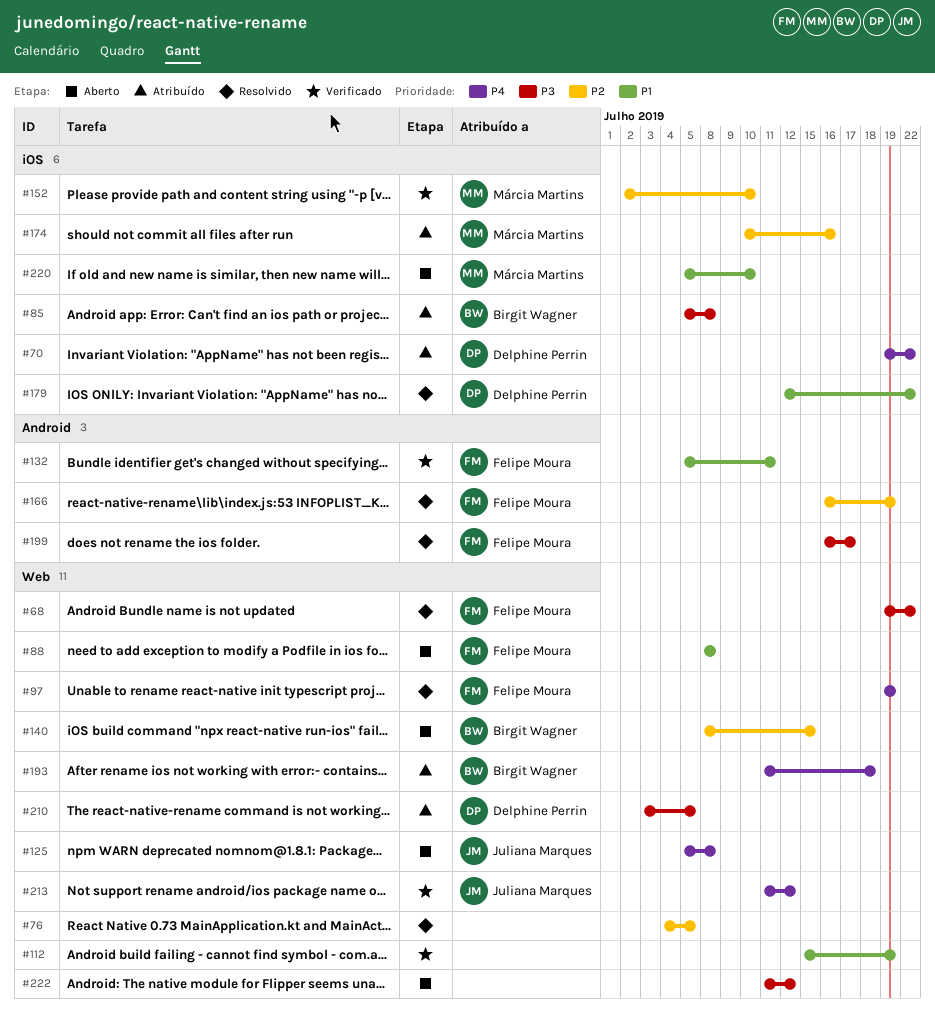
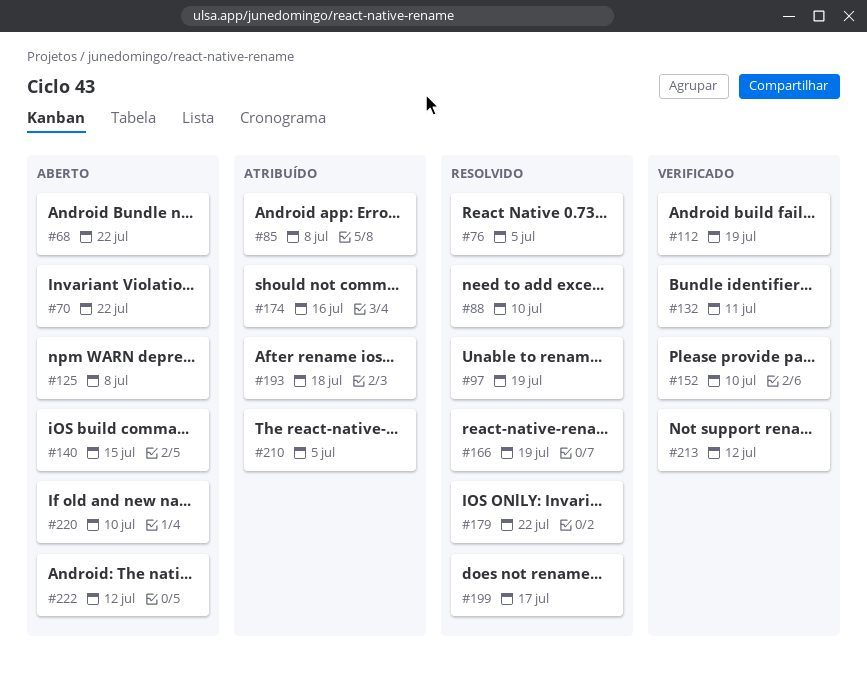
#68, status: Resolvido -> Aberto
#70, status: Atribuído -> Aberto
#88, status: Aberto -> Resolvido
#88, due: Jul 8 -> Jul 10

